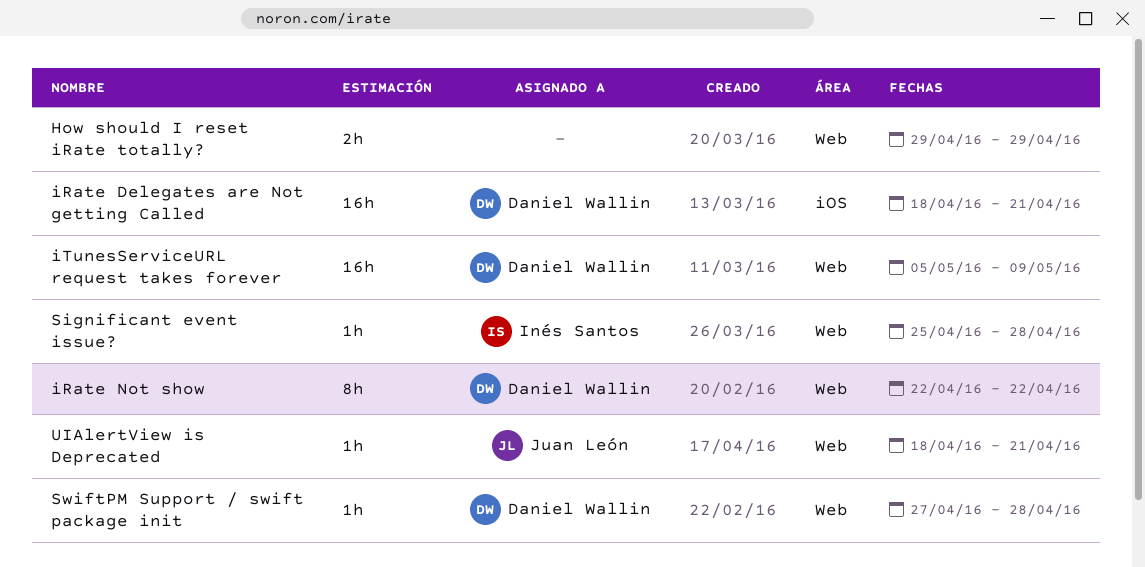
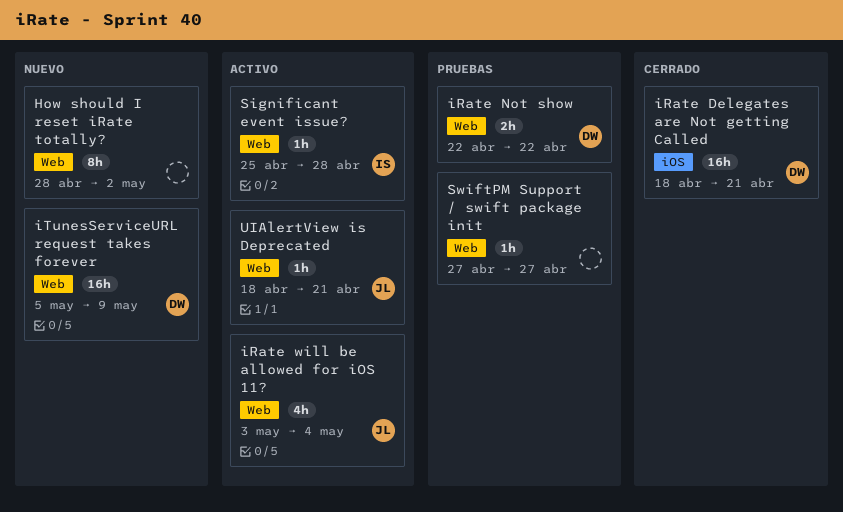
How should I reset iRate totally?, estimate: 2h -> 8h
How should I reset iRate totally?, start: Apr 29 -> Apr 28
How should I reset iRate totally?, due: Apr 29 -> May 2
iRate Not show, estimate: 8h -> 2h
iRate will be allowed for iOS 11?: none -> present
SwiftPM Support / swift package init, owner: Daniel Wallin -> none
SwiftPM Support / swift package init, due: Apr 28 -> Apr 27

